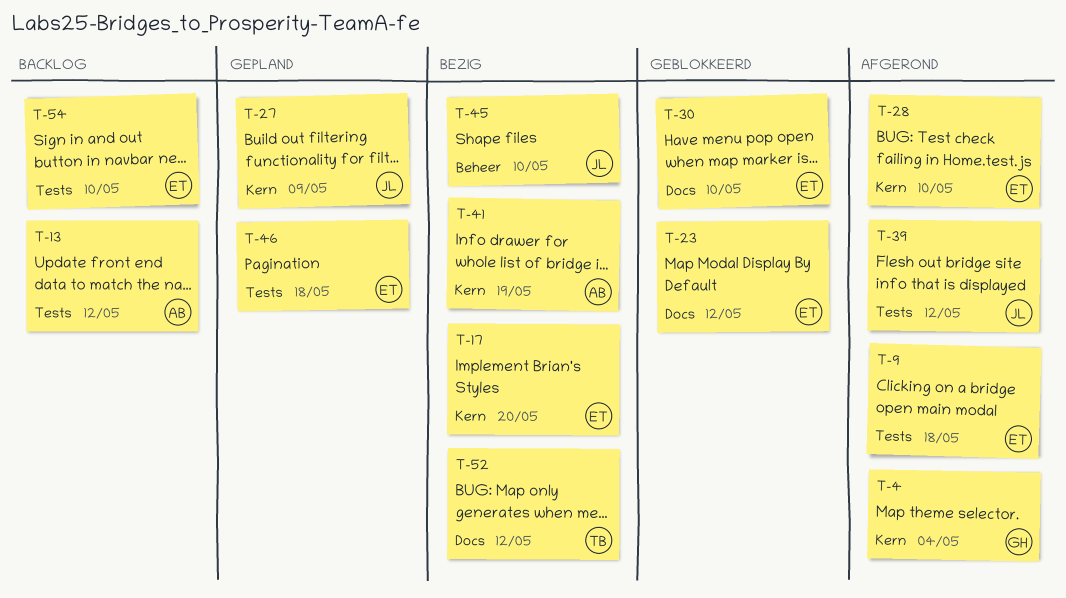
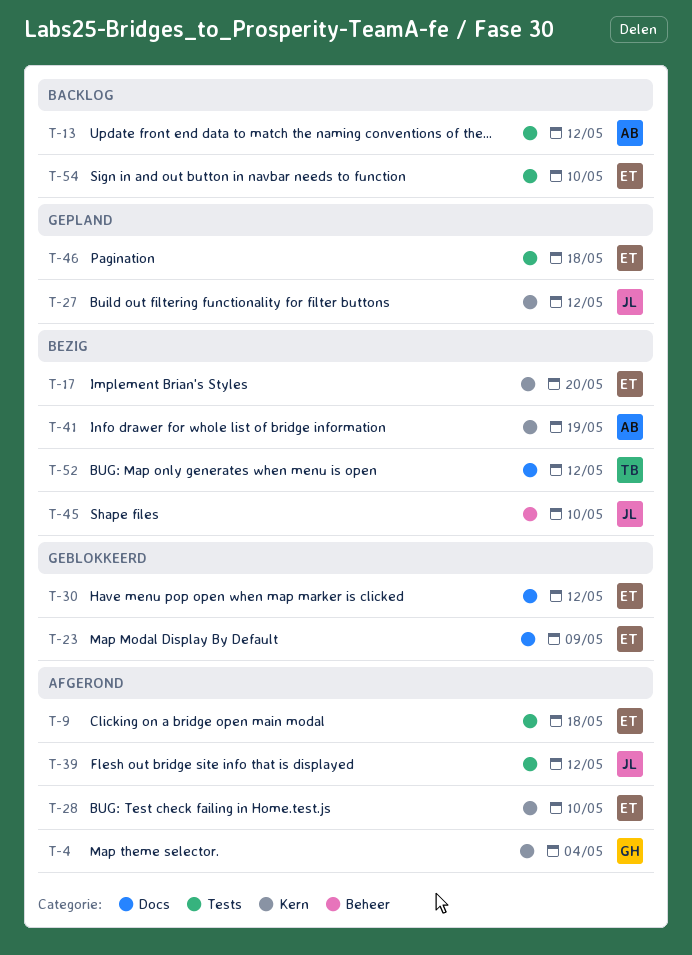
T-23, due: May 12 -> May 9
T-27, due: May 9 -> May 12
T-30, due: May 10 -> May 12

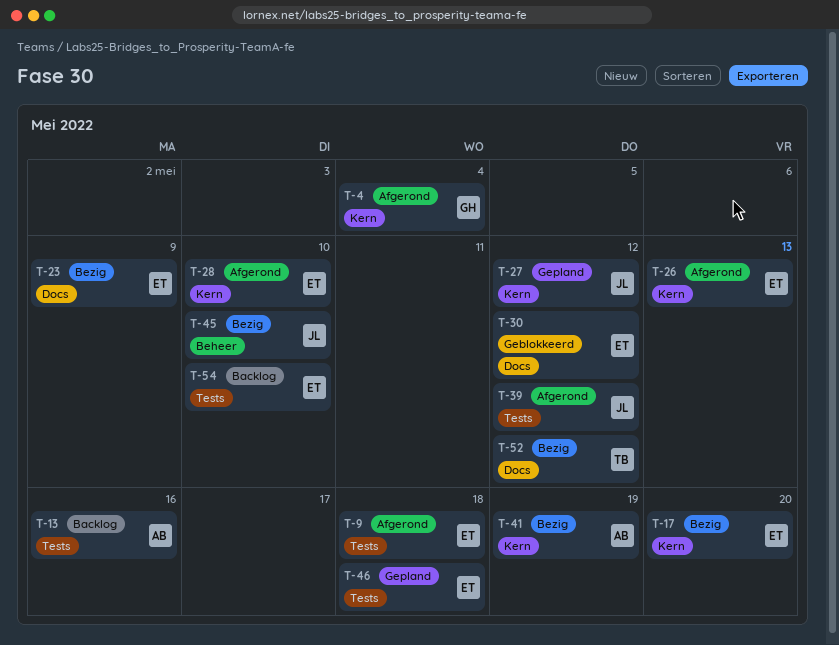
T-13, due: May 12 -> May 16
T-23, status: Geblokkeerd -> Bezig
T-26: none -> present

